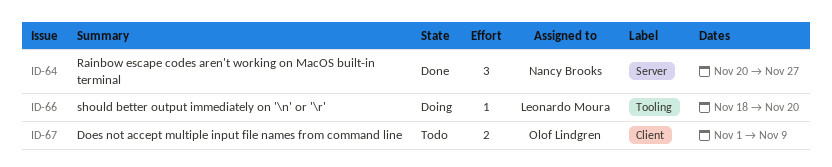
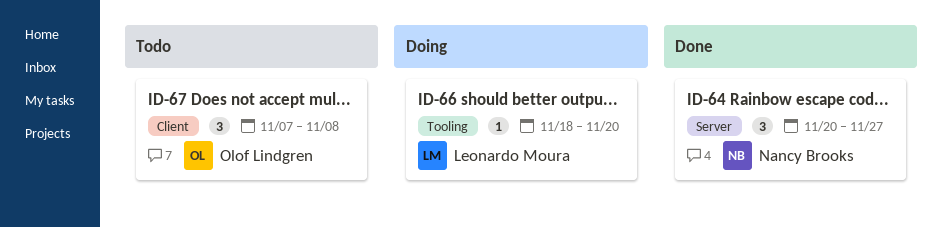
ID-67, estimate: 2 -> 3
ID-67, start: Nov 1 -> Nov 7
ID-67, due: Nov 9 -> Nov 8

